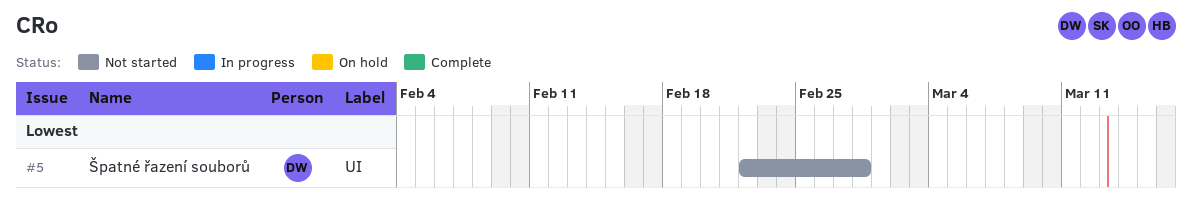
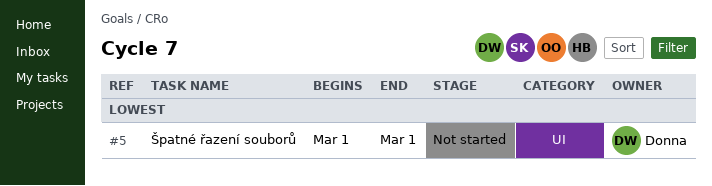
#5, start: Feb 22 -> Mar 1
#5, due: Feb 28 -> Mar 1

